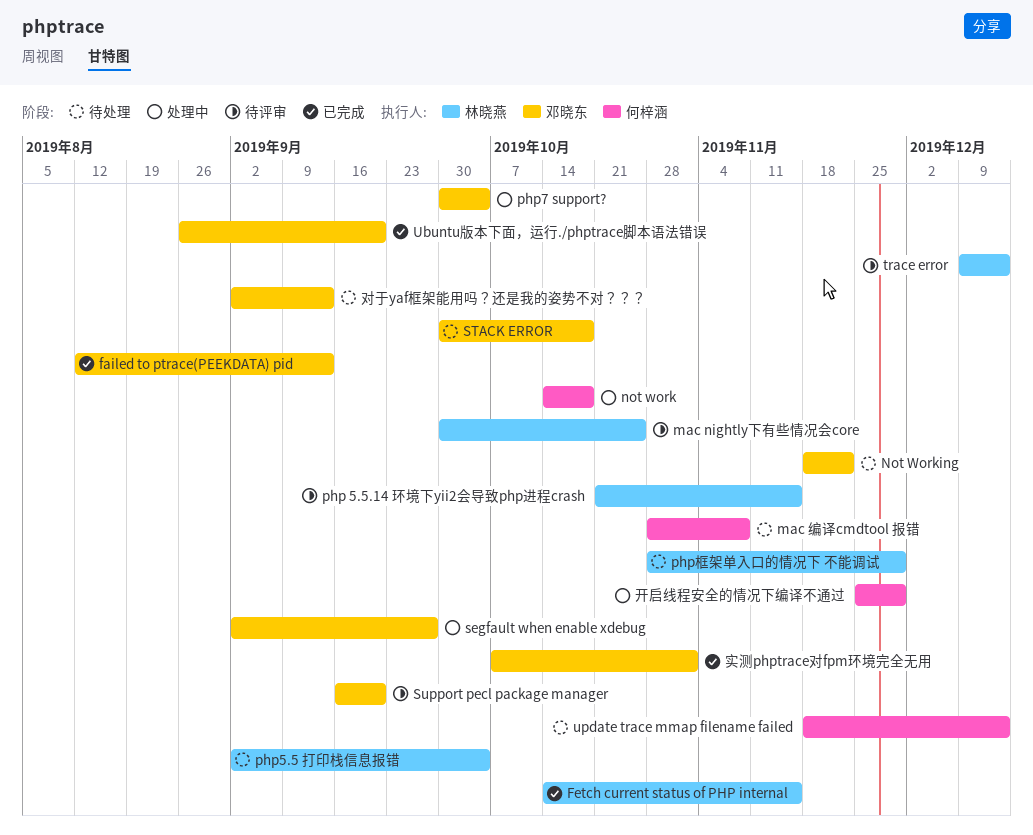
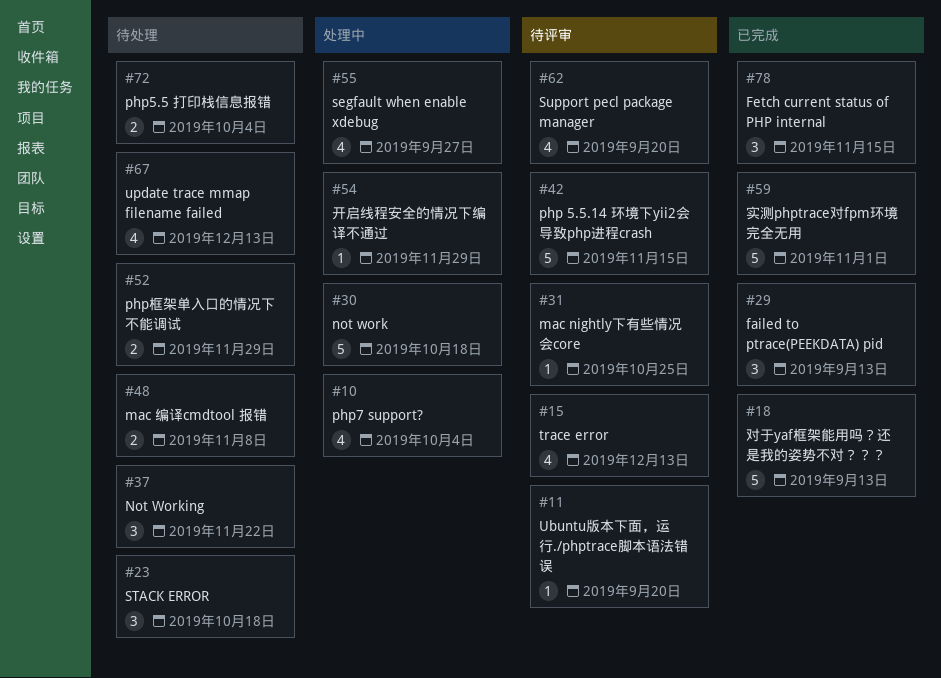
Ubuntu版本下面，运行./phptrace脚本语法错误, status: 已完成 -> 待评审
对于yaf框架能用吗？还是我的姿势不对？？？, status: 待处理 -> 已完成

